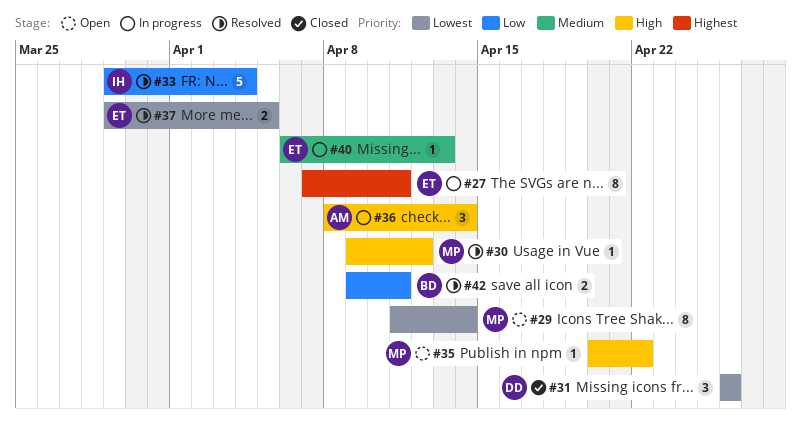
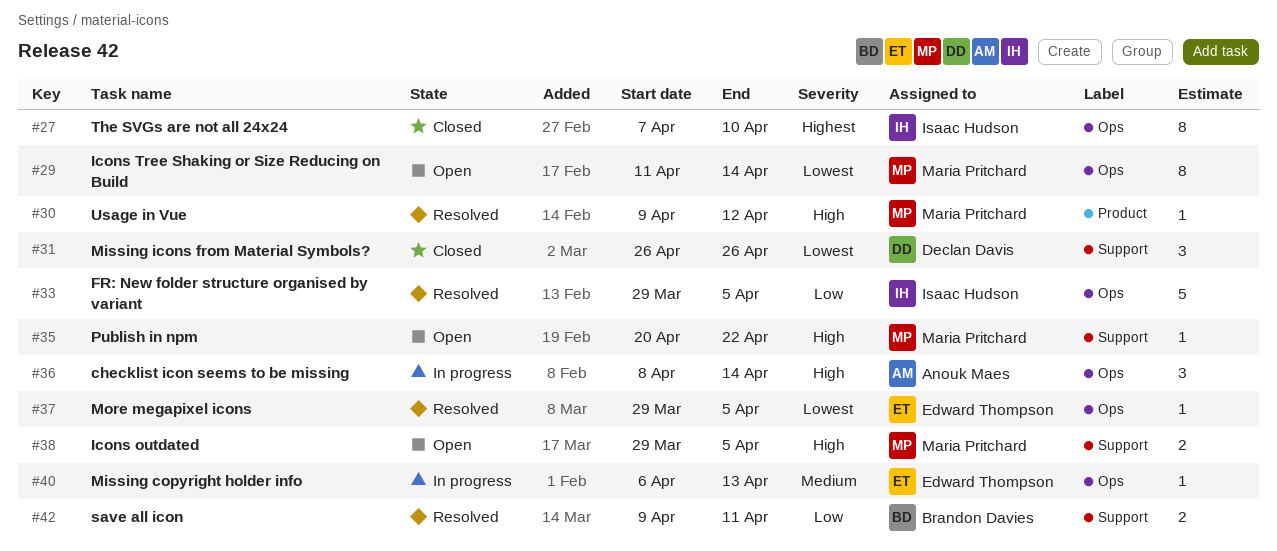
#27, status: In progress -> Closed
#27, owner: Edward Thompson -> Isaac Hudson
#27, due: Apr 11 -> Apr 10
#33, due: Apr 4 -> Apr 5
#37, estimate: 2 -> 1
#38: none -> present

